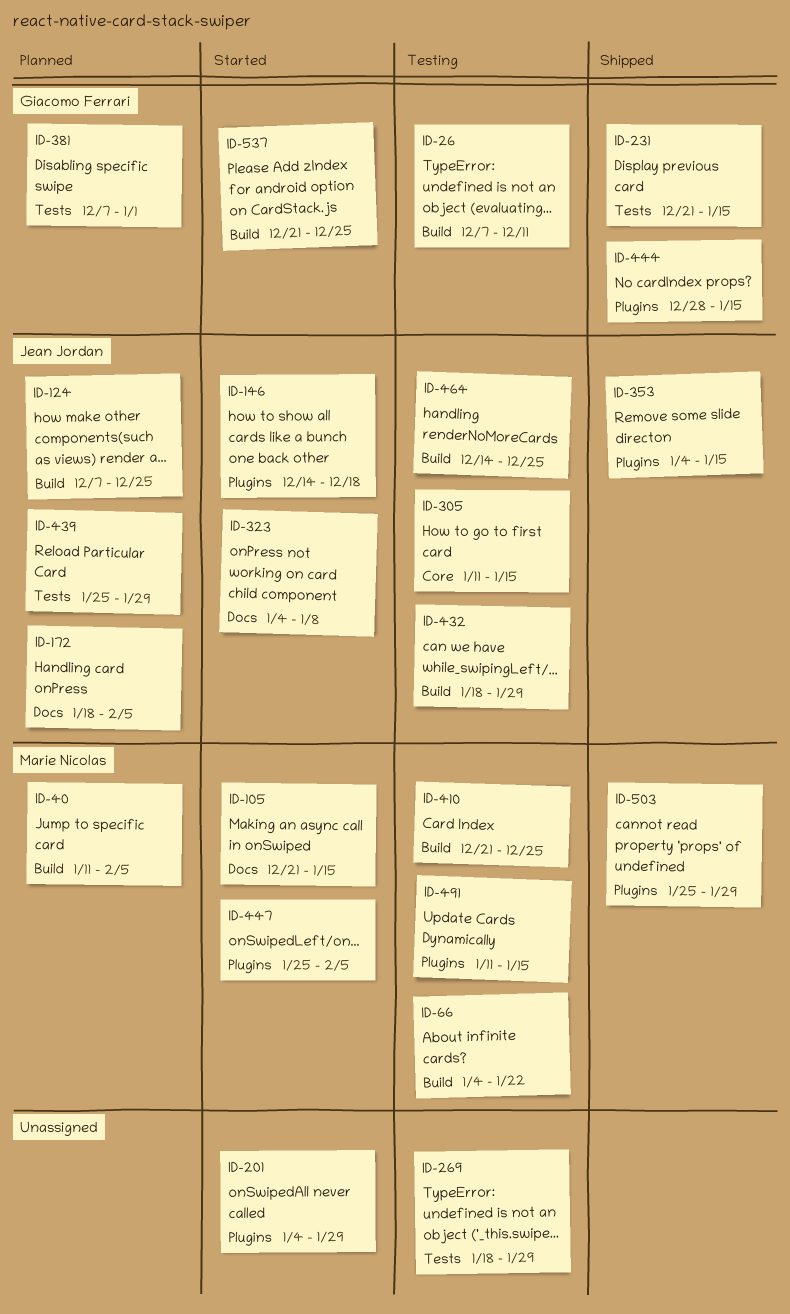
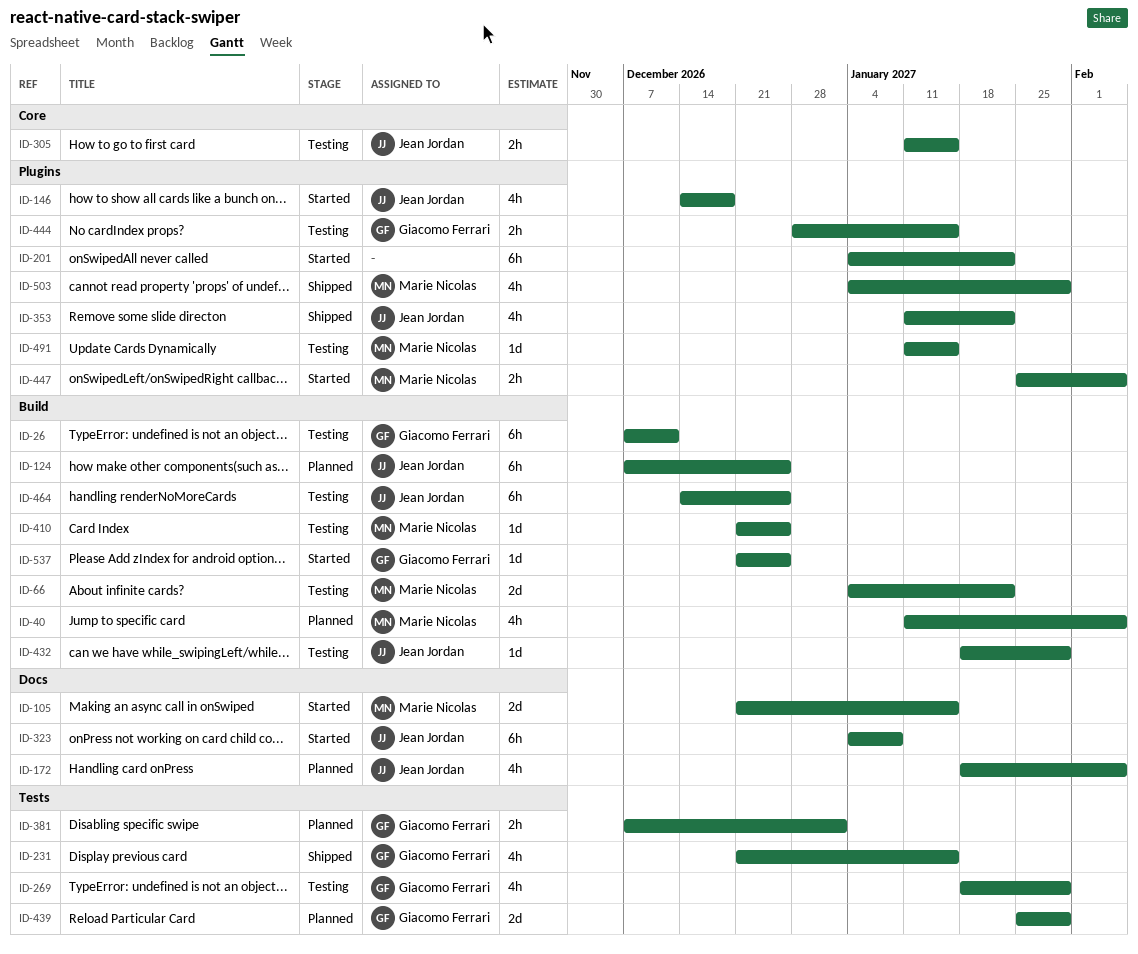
ID-201, due: Jan 29 -> Jan 22
ID-269, owner: none -> Giacomo Ferrari
ID-353, start: Jan 4 -> Jan 11
ID-353, due: Jan 15 -> Jan 22
ID-439, owner: Jean Jordan -> Giacomo Ferrari
ID-444, status: Shipped -> Testing
ID-503, start: Jan 25 -> Jan 4

